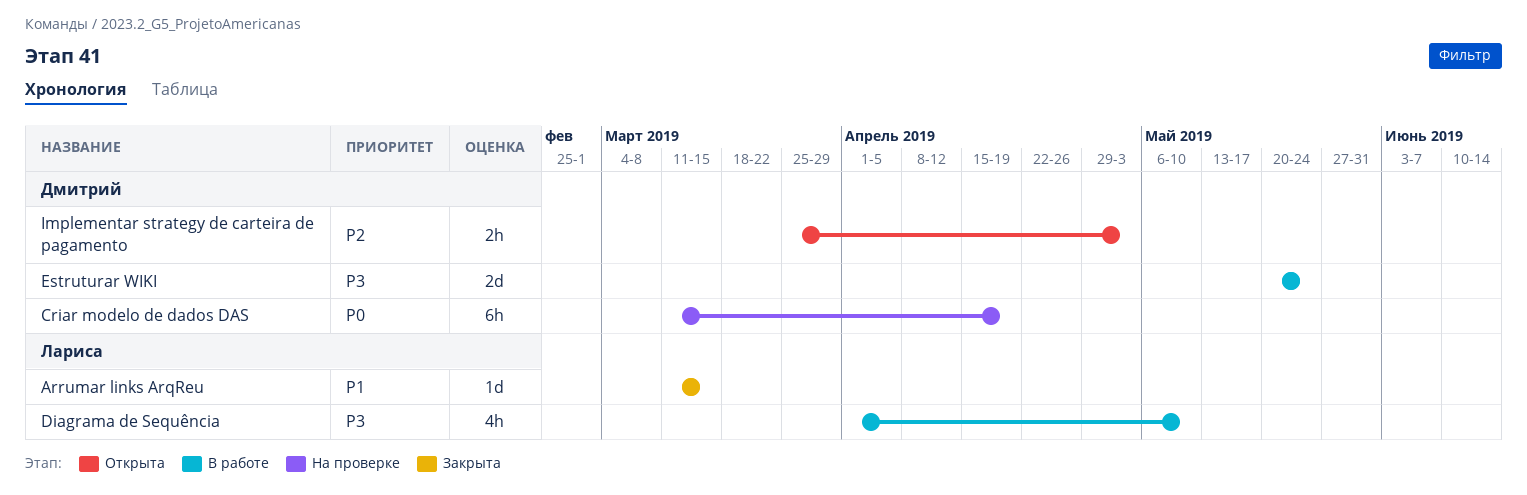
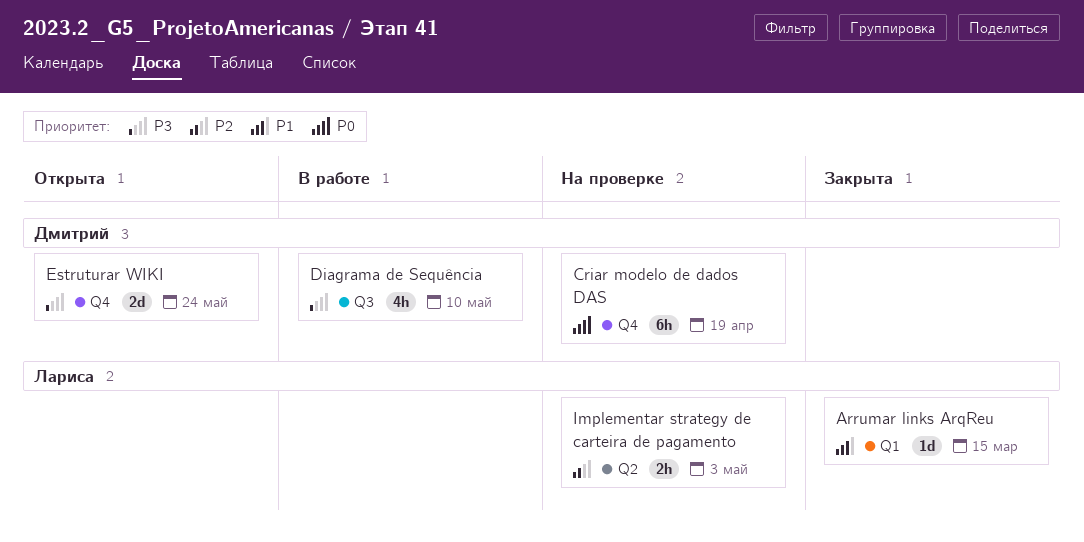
Diagrama de Sequência, owner: Лариса -> Дмитрий
Estruturar WIKI, status: В работе -> Открыта
Implementar strategy de carteira de pagamento, status: Открыта -> На проверке
Implementar strategy de carteira de pagamento, owner: Дмитрий -> Лариса

